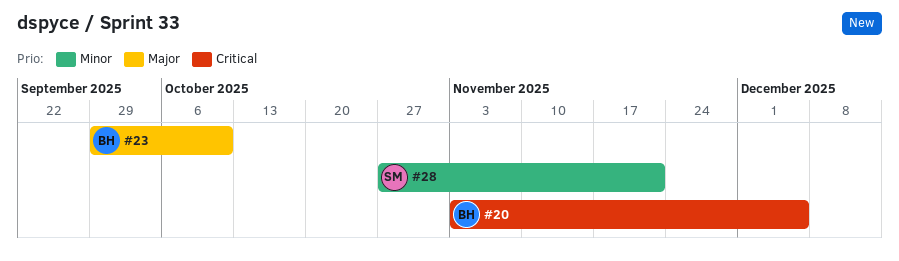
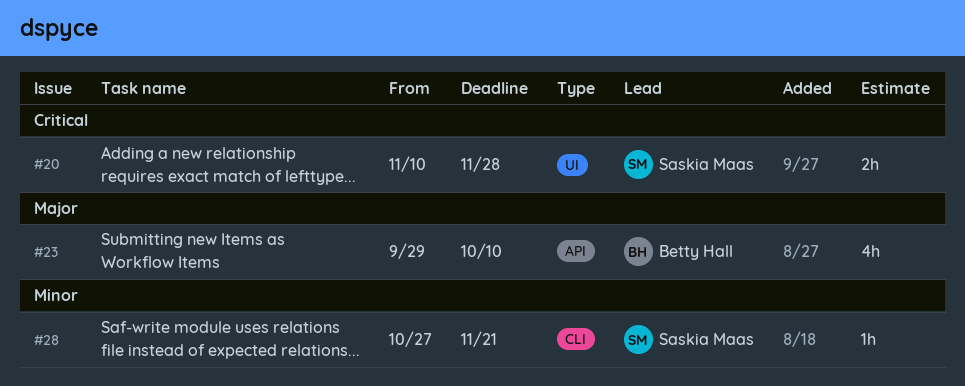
#20, owner: Betty Hall -> Saskia Maas
#20, start: Nov 3 -> Nov 10
#20, due: Dec 5 -> Nov 28

